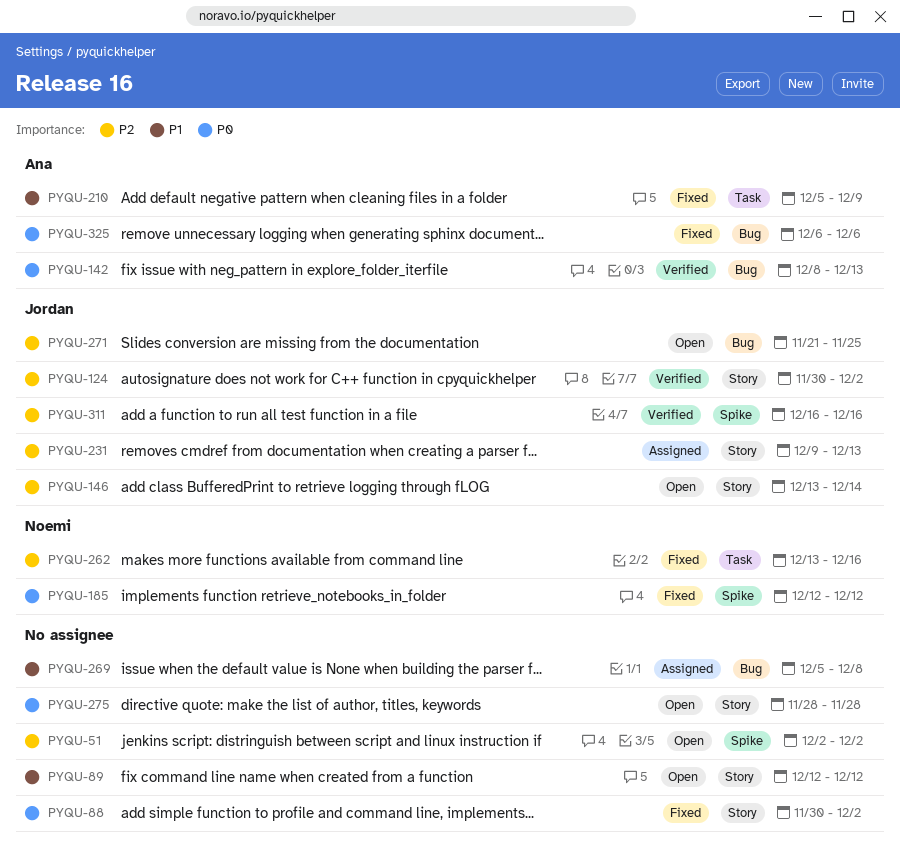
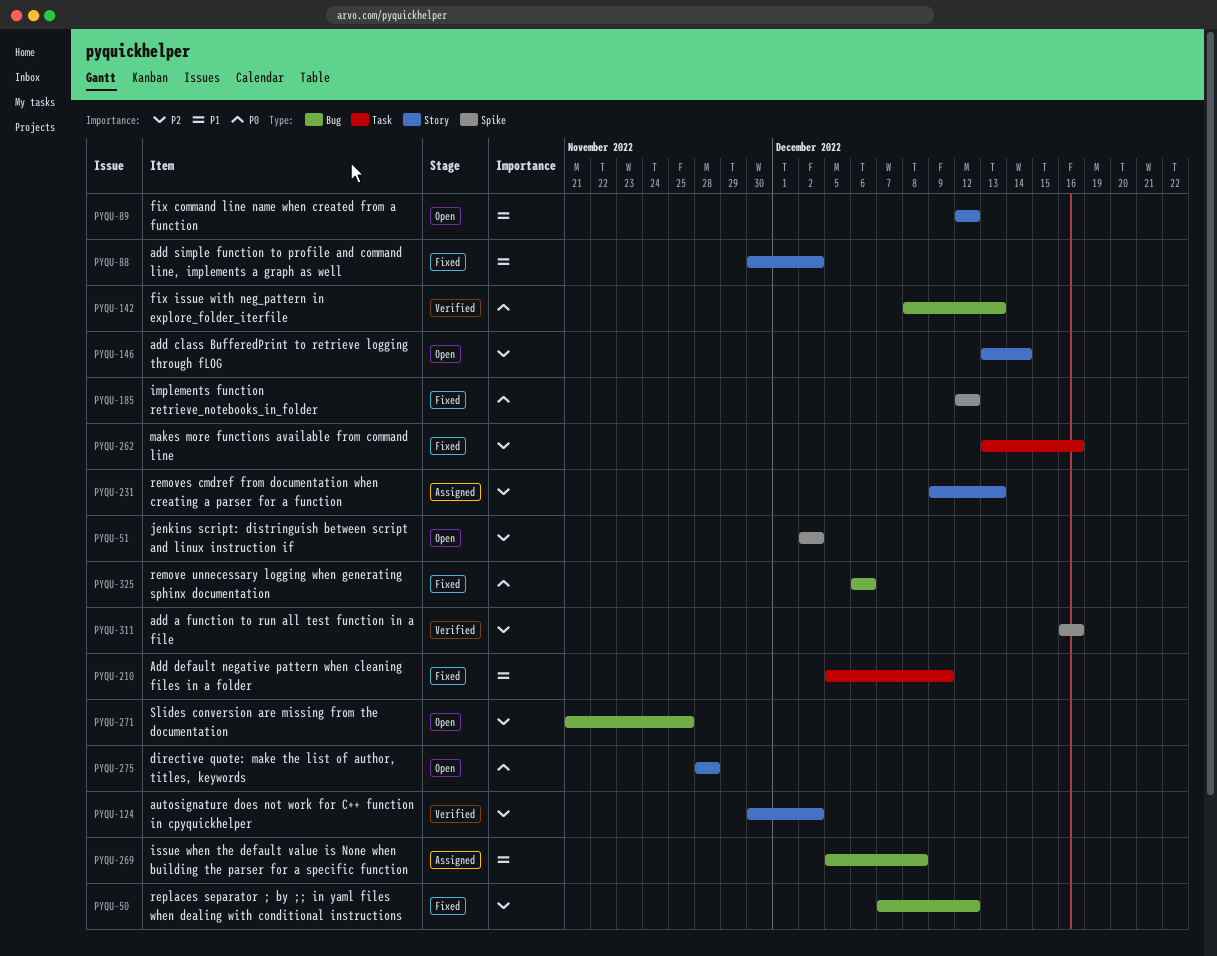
PYQU-50: none -> present
PYQU-88, priority: P0 -> P1

